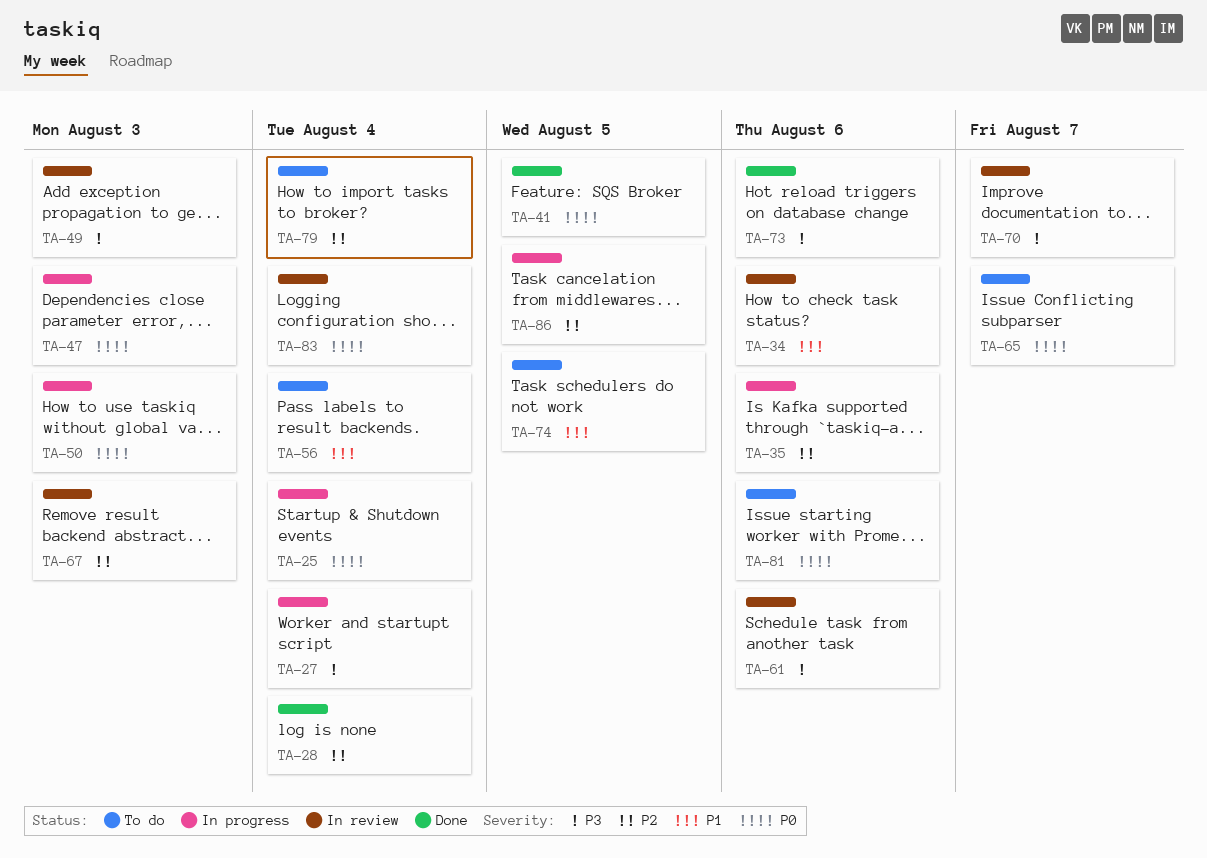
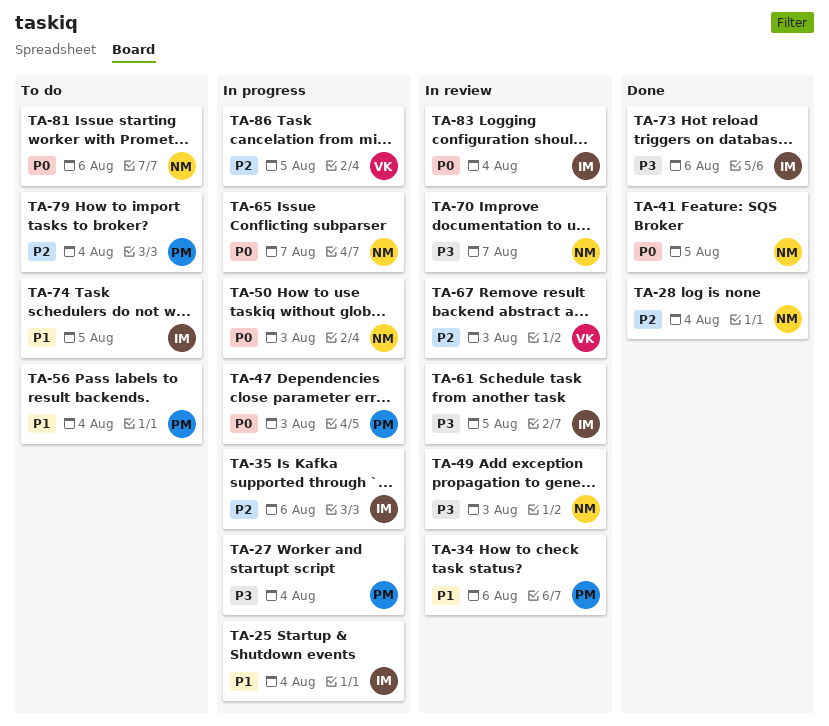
TA-25, priority: P0 -> P1
TA-61, due: Aug 6 -> Aug 5
TA-65, status: To do -> In progress

